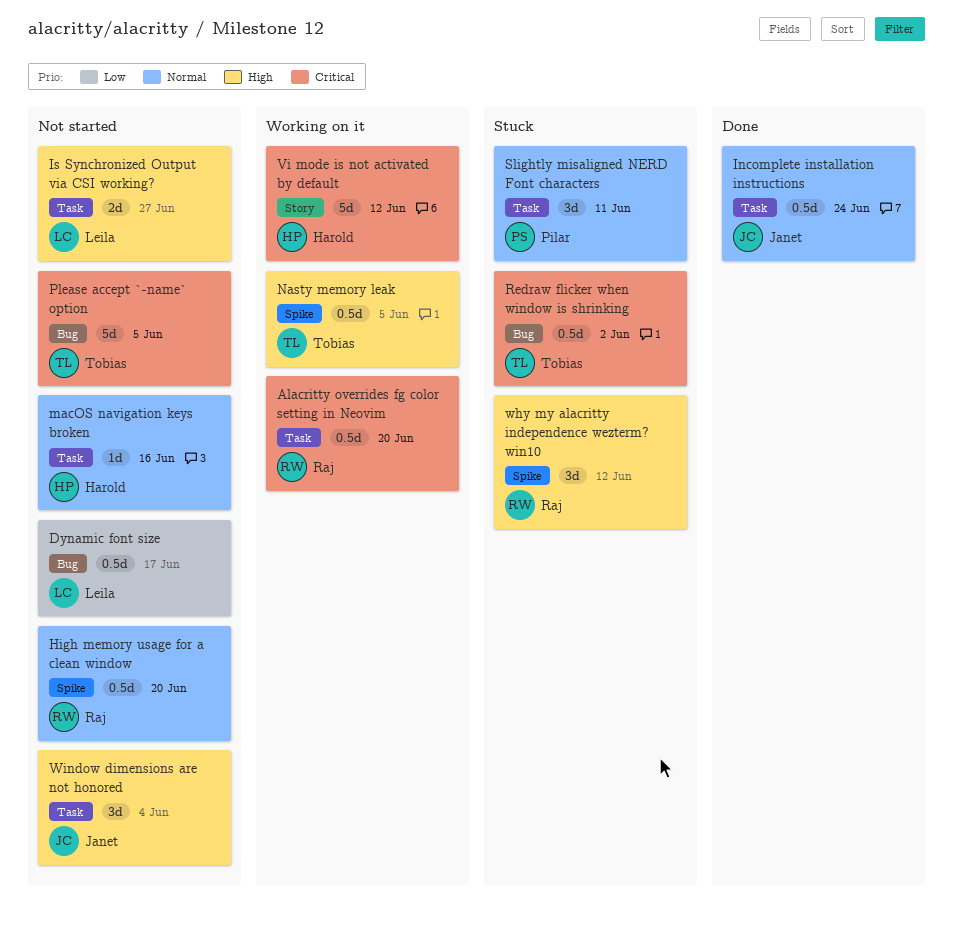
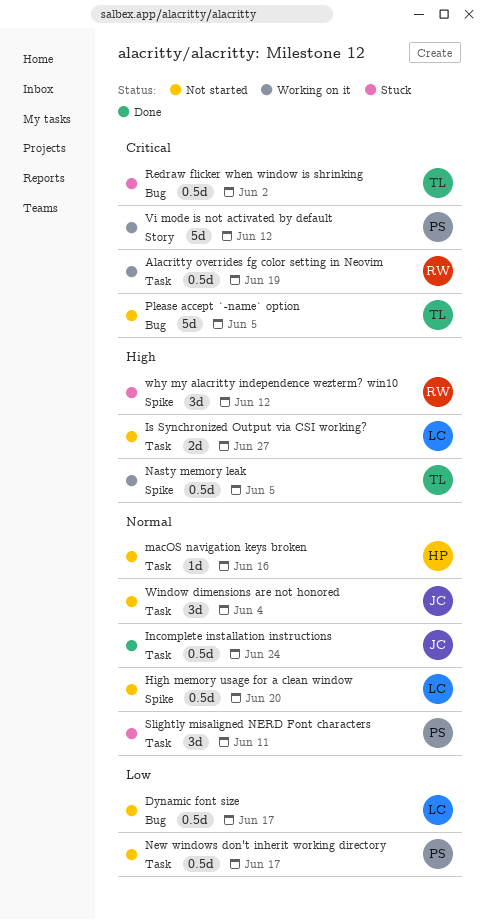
Alacritty overrides fg color setting in Neovim, due: Jun 20 -> Jun 19
High memory usage for a clean window, owner: Raj -> Leila
New windows don't inherit working directory: none -> present
Vi mode is not activated by default, owner: Harold -> Pilar
Window dimensions are not honored, priority: High -> Normal

